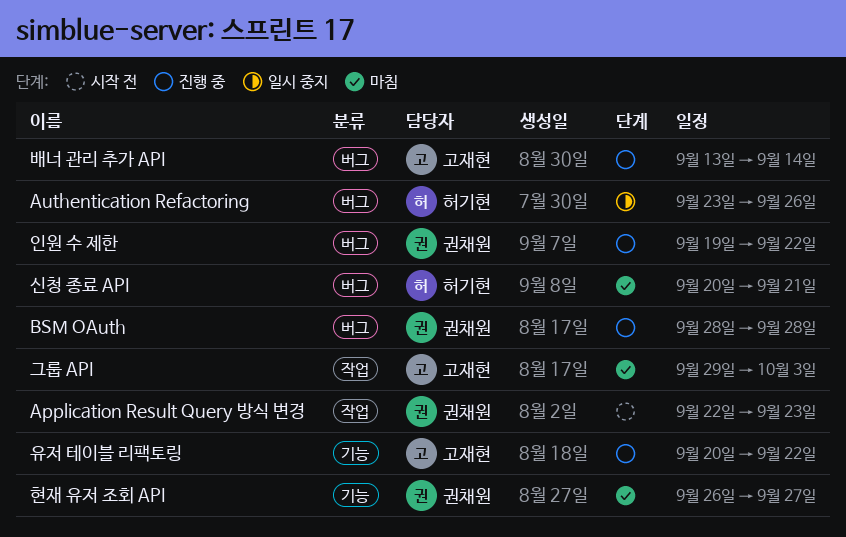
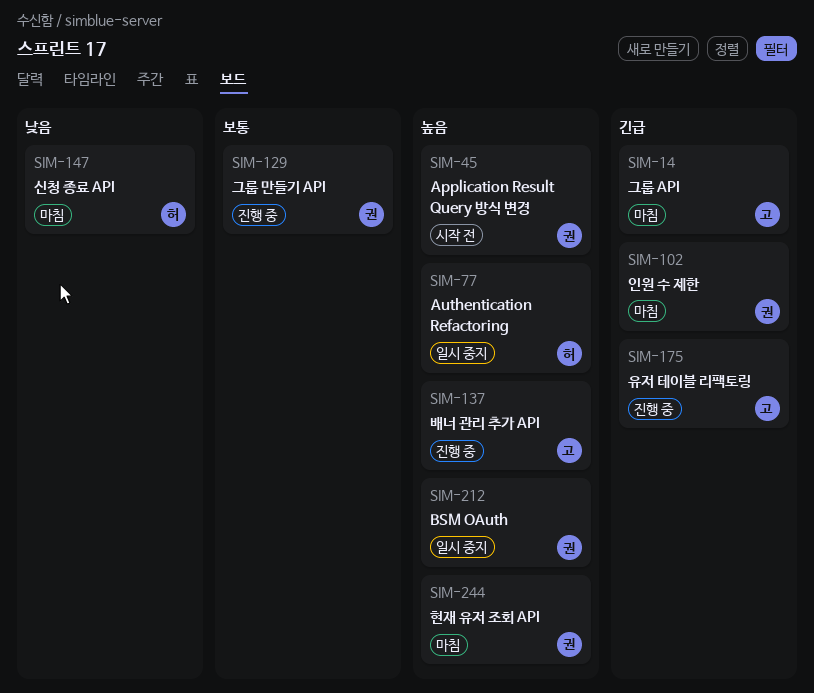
BSM OAuth, status: 진행 중 -> 일시 중지
그룹 만들기 API: none -> present
인원 수 제한, status: 진행 중 -> 마침

